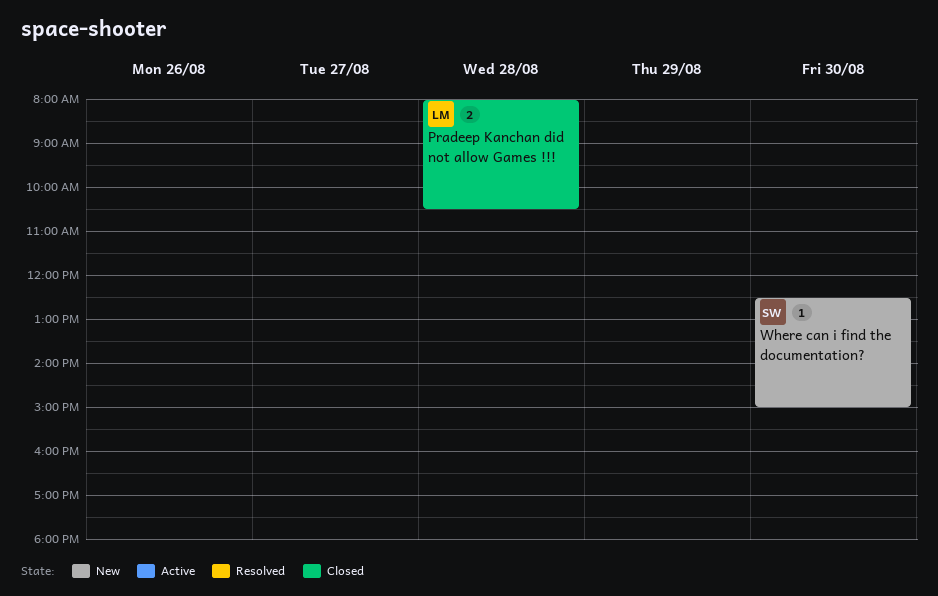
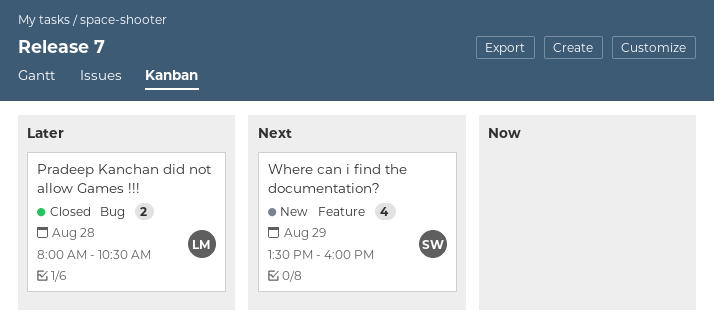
Where can i find the documentation?, estimate: 1 -> 4
Where can i find the documentation?, day: Aug 30 -> Aug 29
Where can i find the documentation?, begins: 12:30 -> 13:30
Where can i find the documentation?, ends: 15:00 -> 16:00

